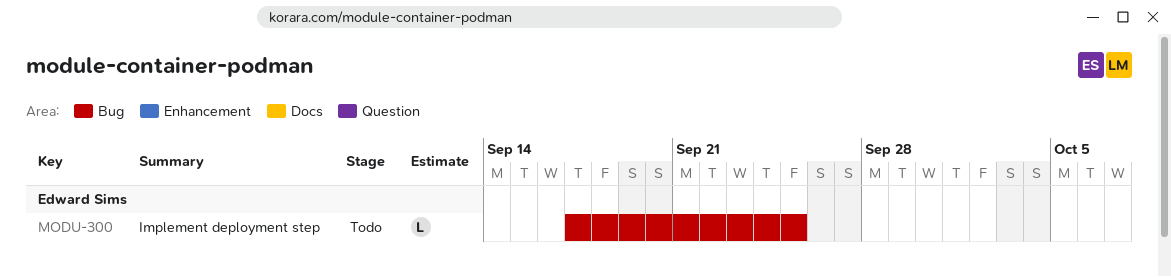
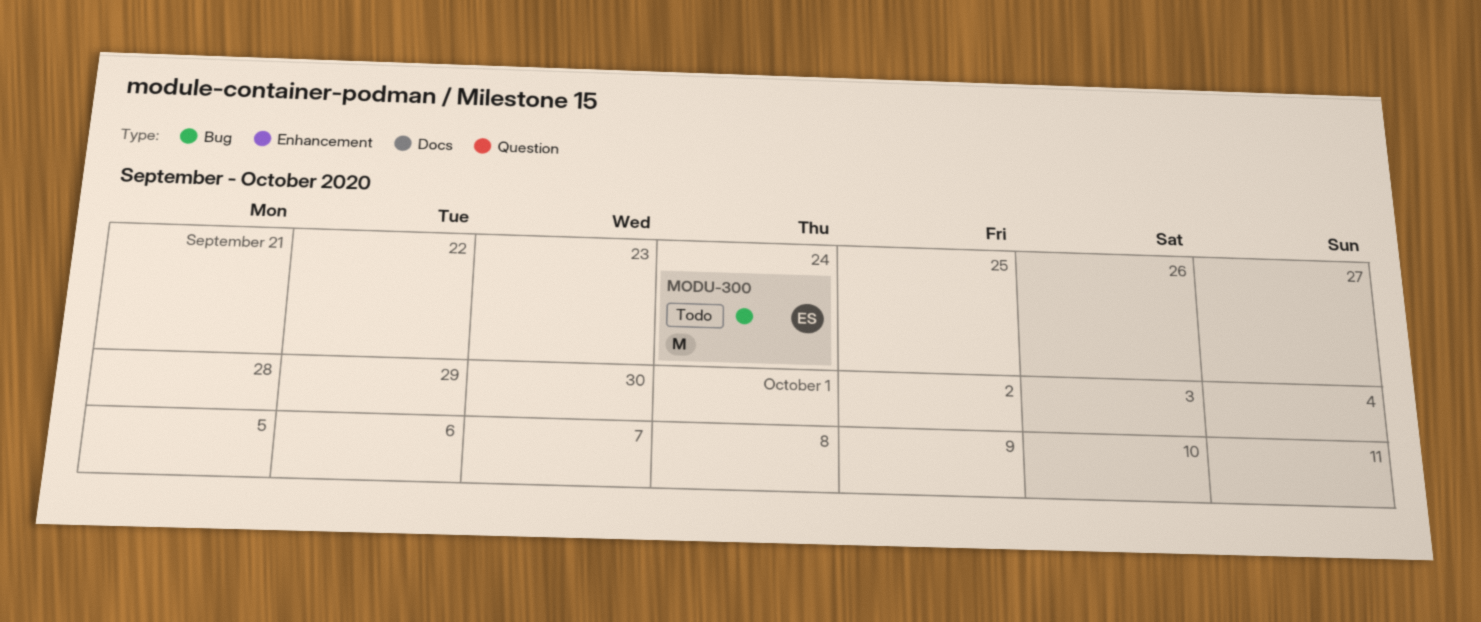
MODU-300, estimate: L -> M
MODU-300, due: Sep 25 -> Sep 24

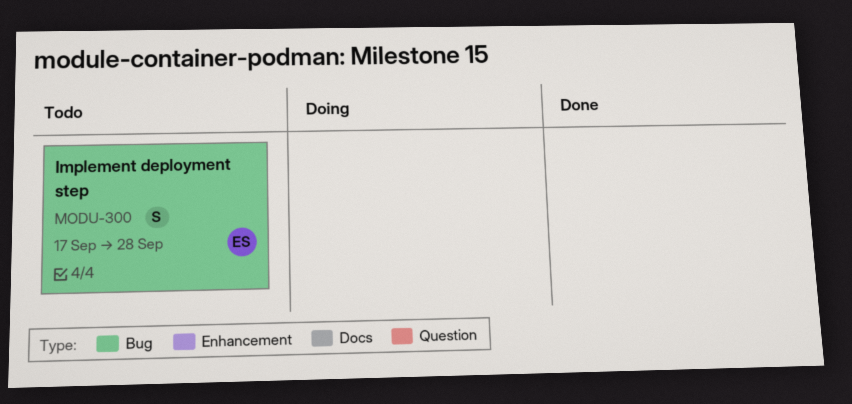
MODU-300, estimate: M -> S
MODU-300, due: Sep 24 -> Sep 28

